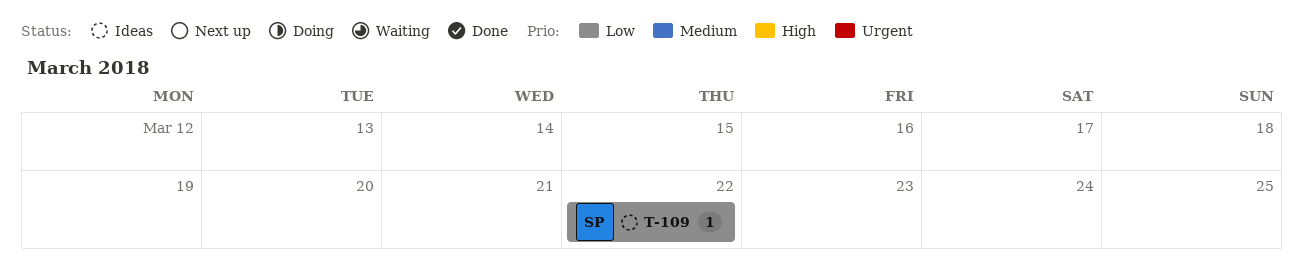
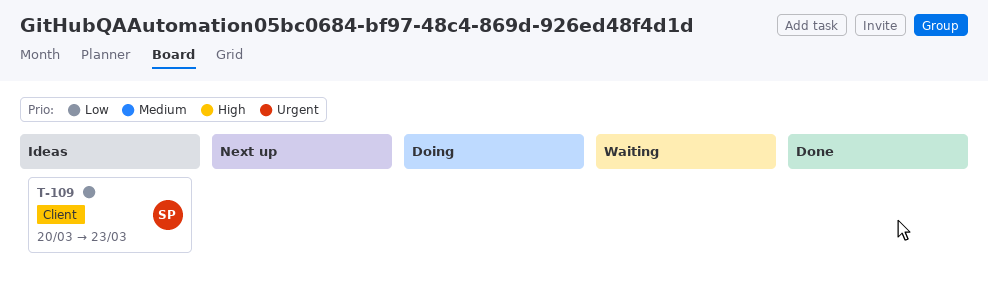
T-109, start: Mar 22 -> Mar 20
T-109, due: Mar 22 -> Mar 23

